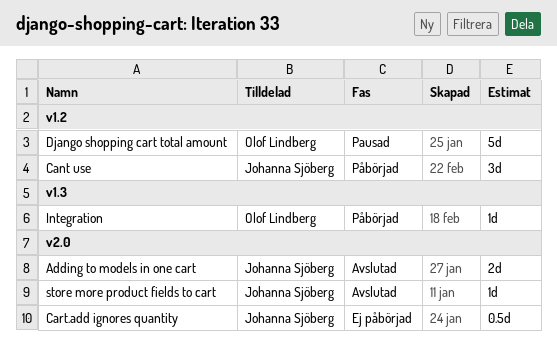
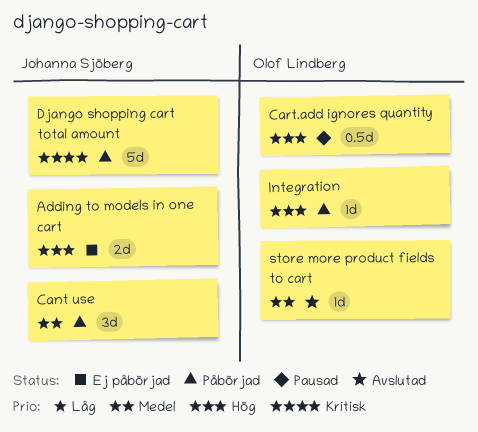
Adding to models in one cart, status: Avslutad -> Ej påbörjad
Cart.add ignores quantity, status: Ej påbörjad -> Pausad
Cart.add ignores quantity, owner: Johanna Sjöberg -> Olof Lindberg
Django shopping cart total amount, status: Pausad -> Påbörjad
Django shopping cart total amount, owner: Olof Lindberg -> Johanna Sjöberg
store more product fields to cart, owner: Johanna Sjöberg -> Olof Lindberg

